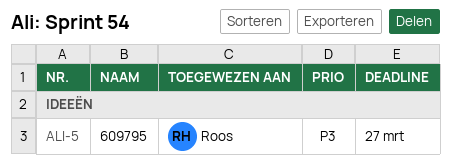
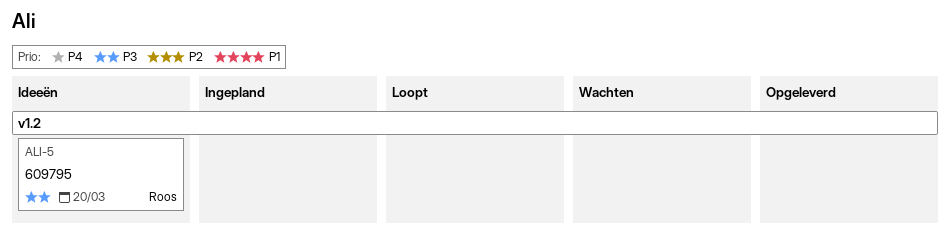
ALI-5, due: Mar 27 -> Mar 20

